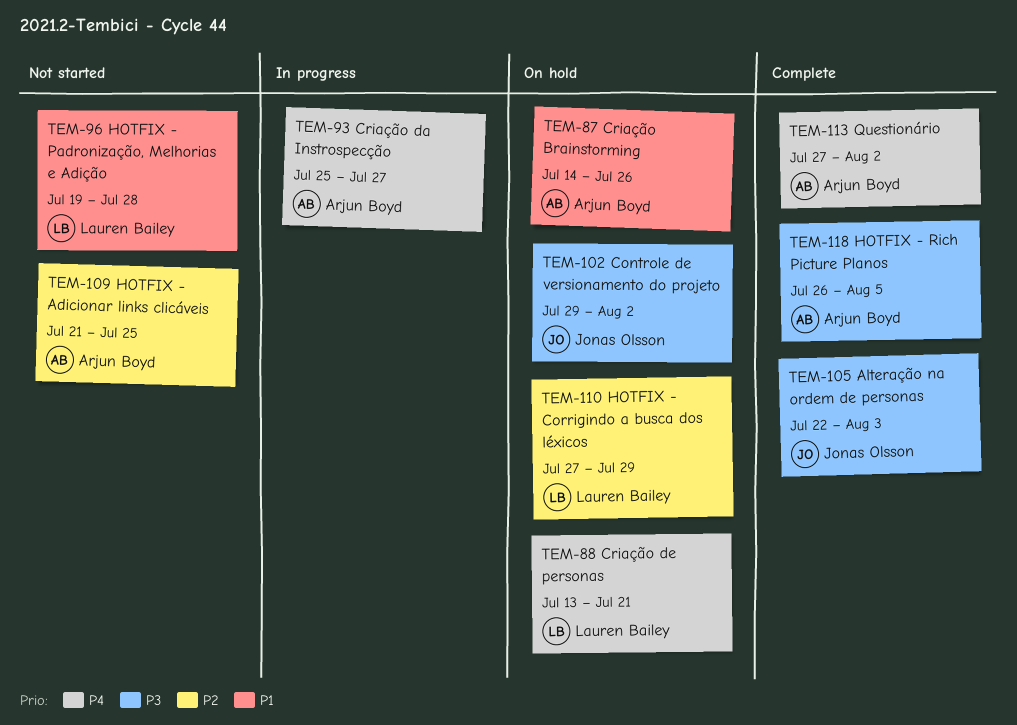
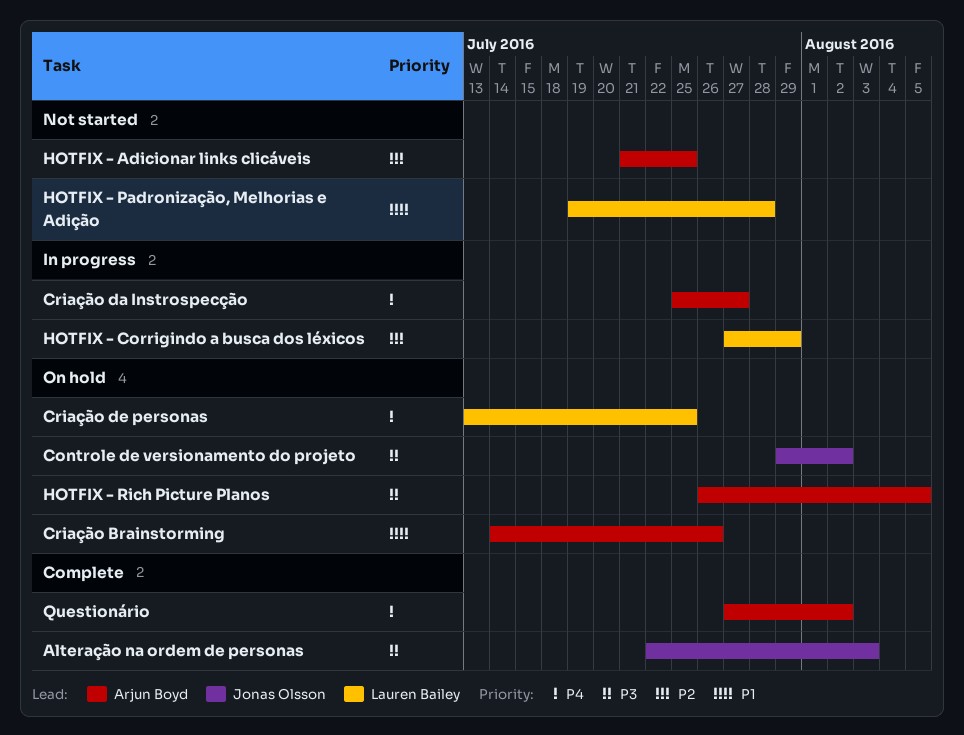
Criação de personas, due: Jul 21 -> Jul 25
HOTFIX - Corrigindo a busca dos léxicos, status: On hold -> In progress
HOTFIX - Rich Picture Planos, status: Complete -> On hold

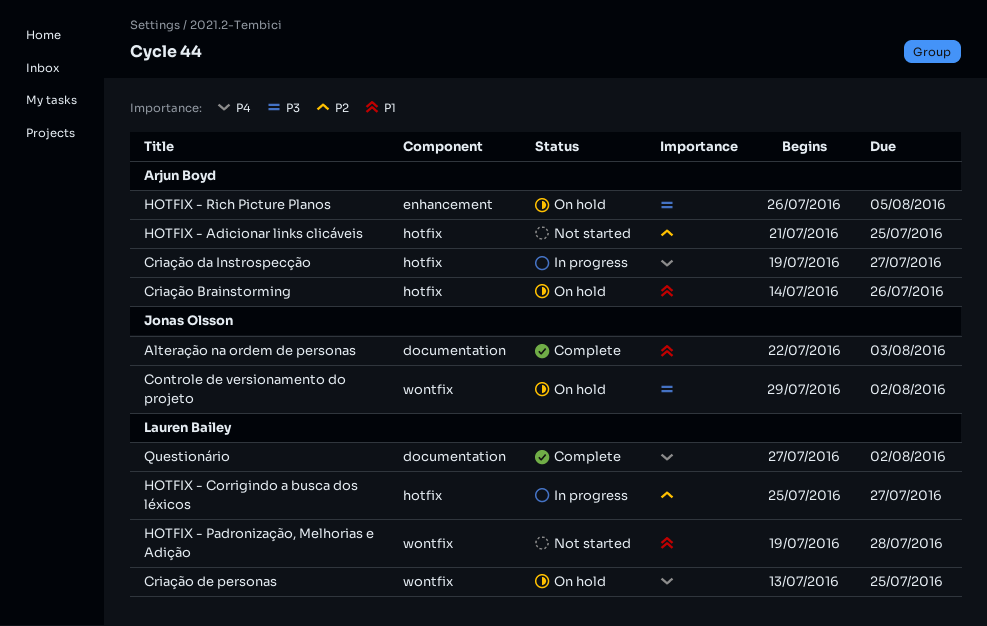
Alteração na ordem de personas, priority: P3 -> P1
Criação da Instrospecção, start: Jul 25 -> Jul 19
HOTFIX - Corrigindo a busca dos léxicos, start: Jul 27 -> Jul 25
HOTFIX - Corrigindo a busca dos léxicos, due: Jul 29 -> Jul 27
Questionário, owner: Arjun Boyd -> Lauren Bailey

